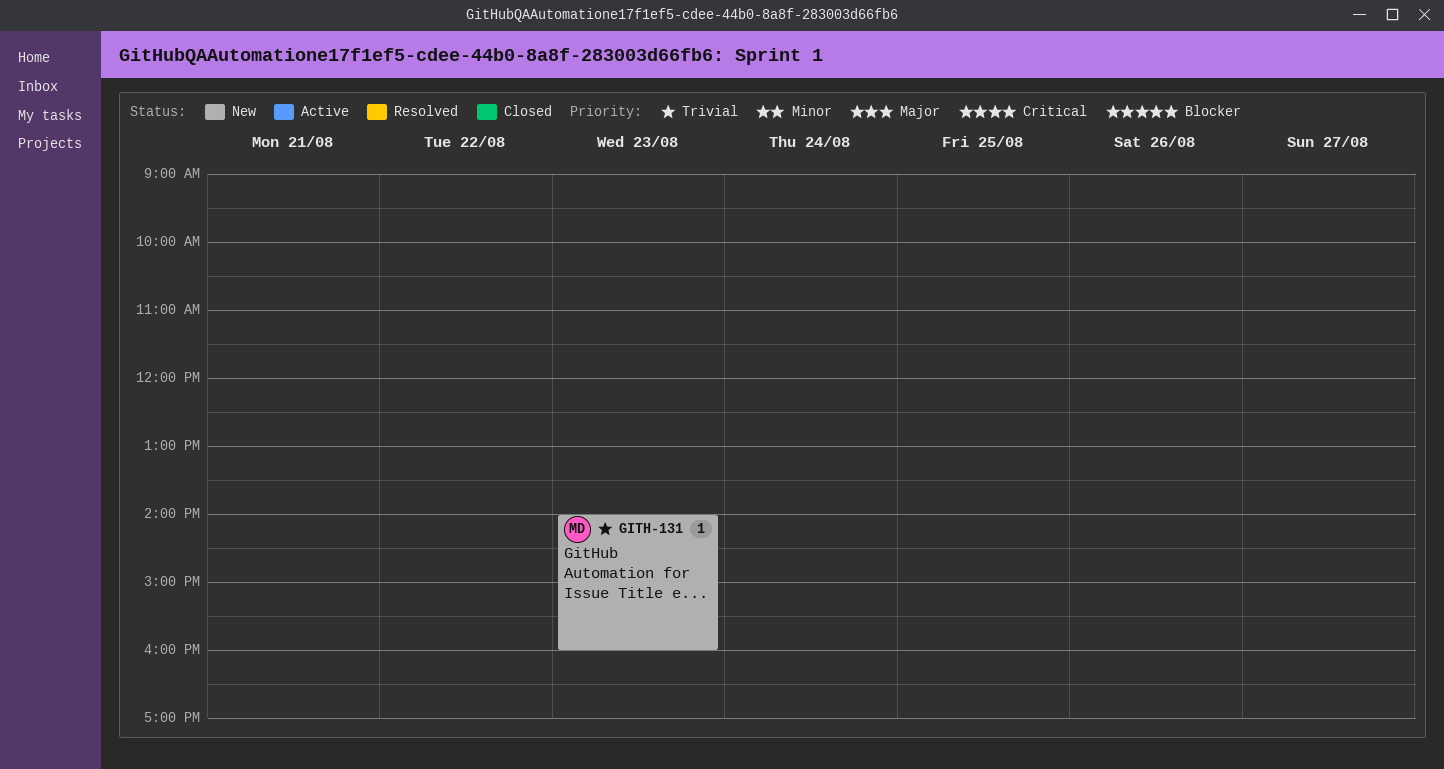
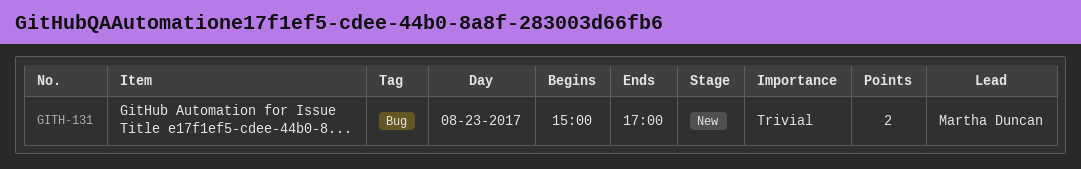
GITH-131, estimate: 1 -> 2
GITH-131, begins: 14:00 -> 15:00
GITH-131, ends: 16:00 -> 17:00

